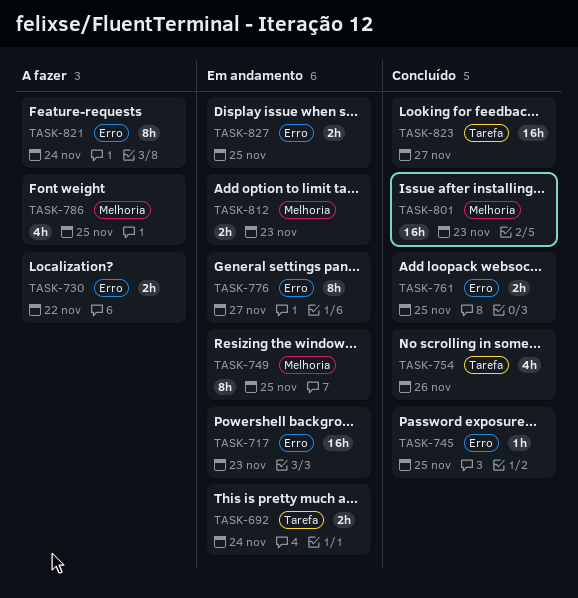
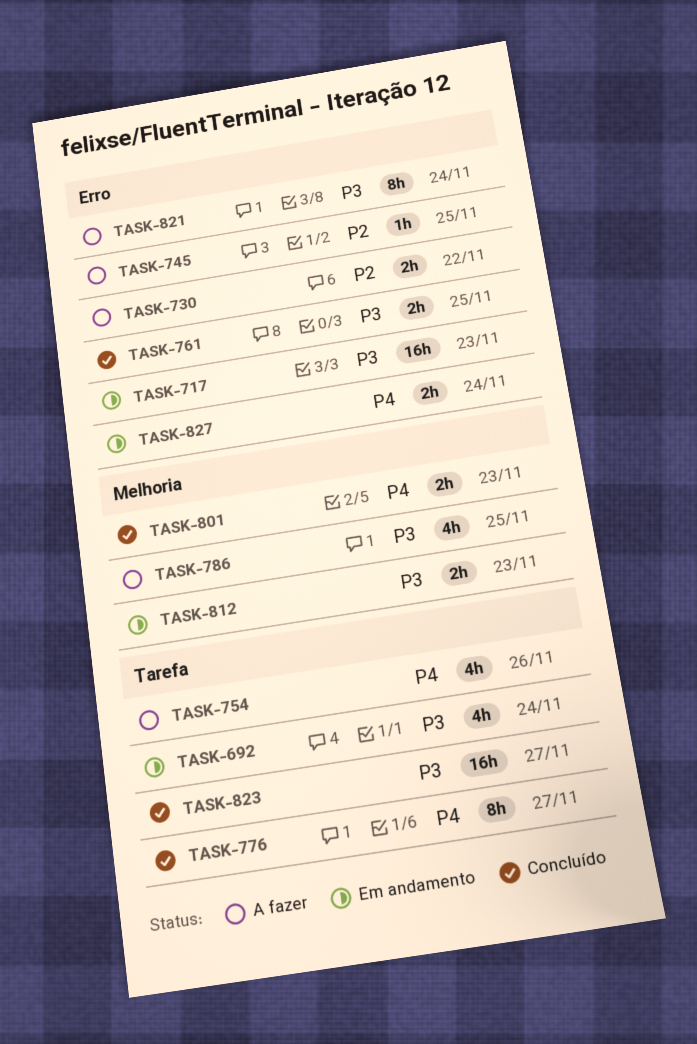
TASK-692, estimate: 2h -> 4h
TASK-745, status: Concluído -> A fazer
TASK-749: present -> none
TASK-754, status: Concluído -> A fazer
TASK-776, status: Em andamento -> Concluído
TASK-776, label: Erro -> Tarefa
TASK-801, estimate: 16h -> 2h
TASK-827, due: Nov 25 -> Nov 24

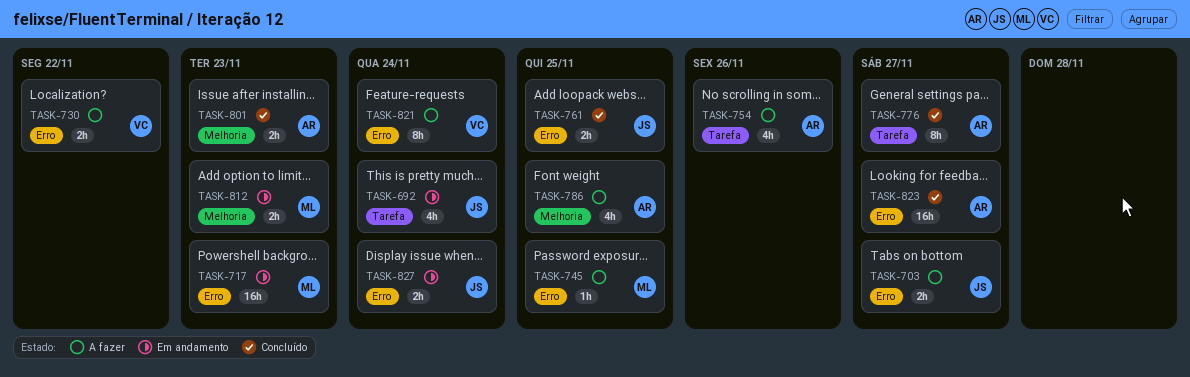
TASK-703: none -> present
TASK-823, label: Tarefa -> Erro

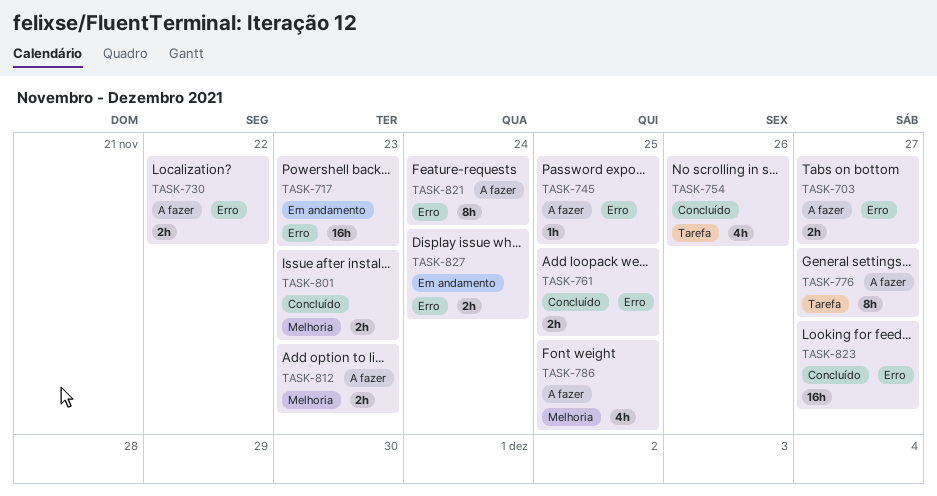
TASK-692: present -> none
TASK-754, status: A fazer -> Concluído
TASK-776, status: Concluído -> A fazer
TASK-812, status: Em andamento -> A fazer

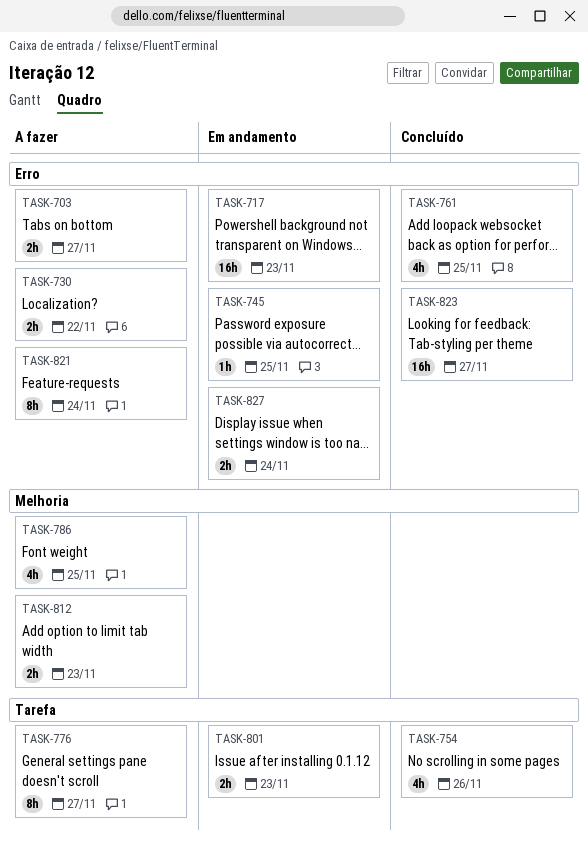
TASK-745, status: A fazer -> Em andamento
TASK-761, estimate: 2h -> 4h
TASK-801, status: Concluído -> Em andamento
TASK-801, label: Melhoria -> Tarefa

